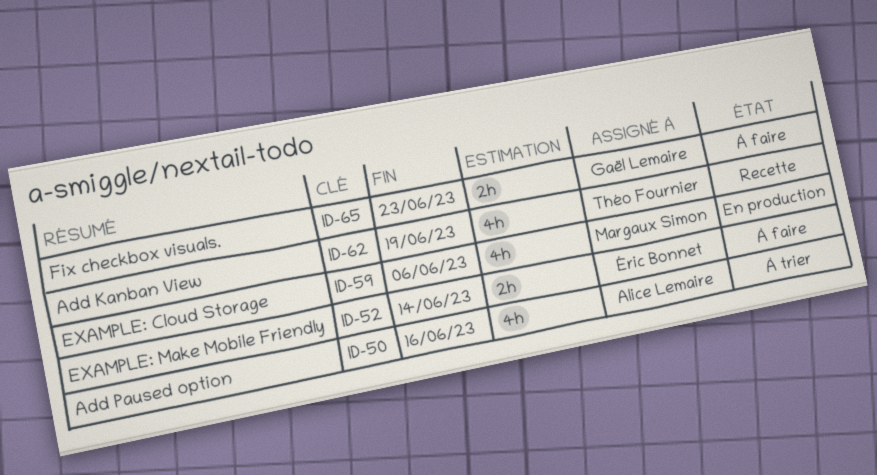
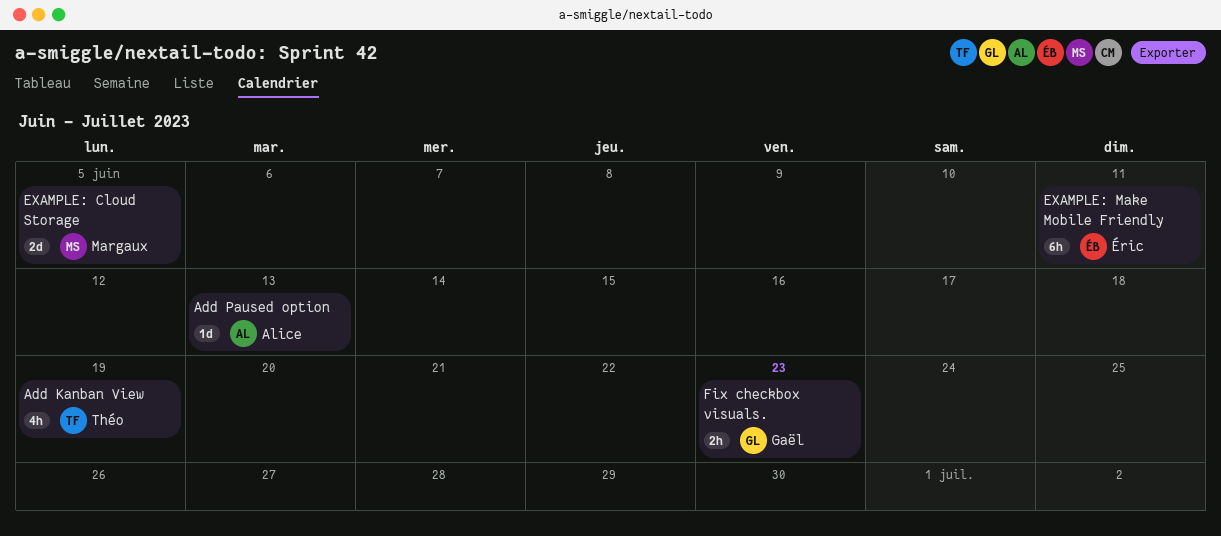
Add Paused option, estimate: 4h -> 1d
Add Paused option, due: Jun 16 -> Jun 13
EXAMPLE: Cloud Storage, estimate: 4h -> 2d
EXAMPLE: Cloud Storage, due: Jun 6 -> Jun 5
EXAMPLE: Make Mobile Friendly, estimate: 2h -> 6h
EXAMPLE: Make Mobile Friendly, due: Jun 14 -> Jun 11

